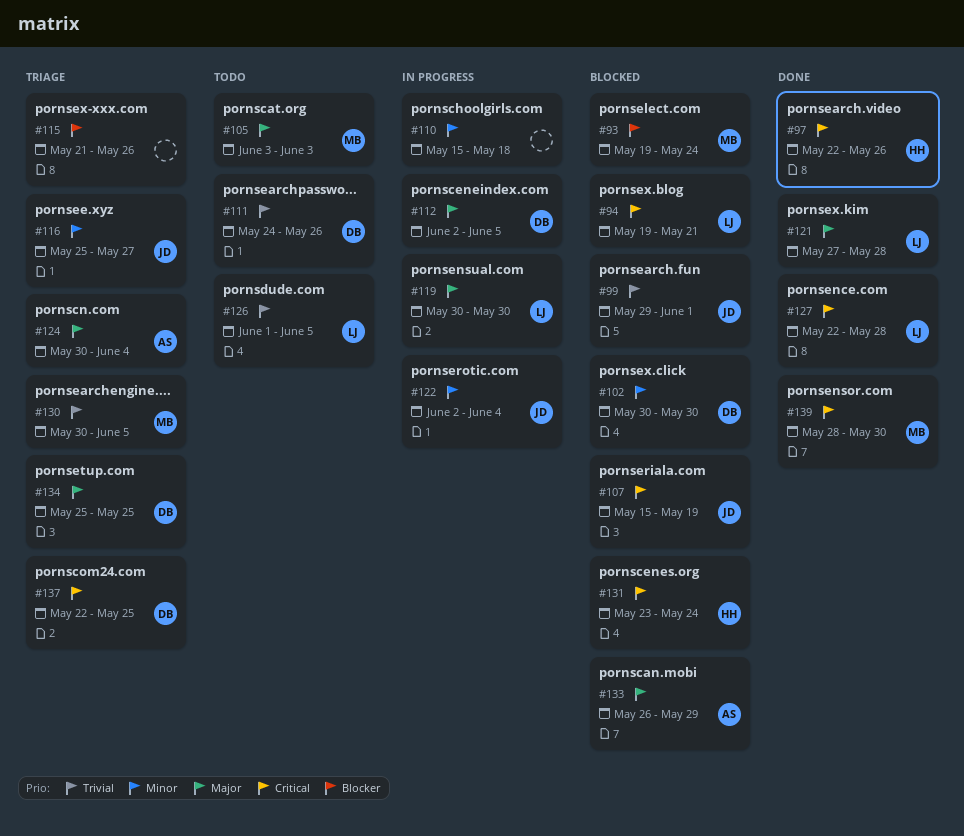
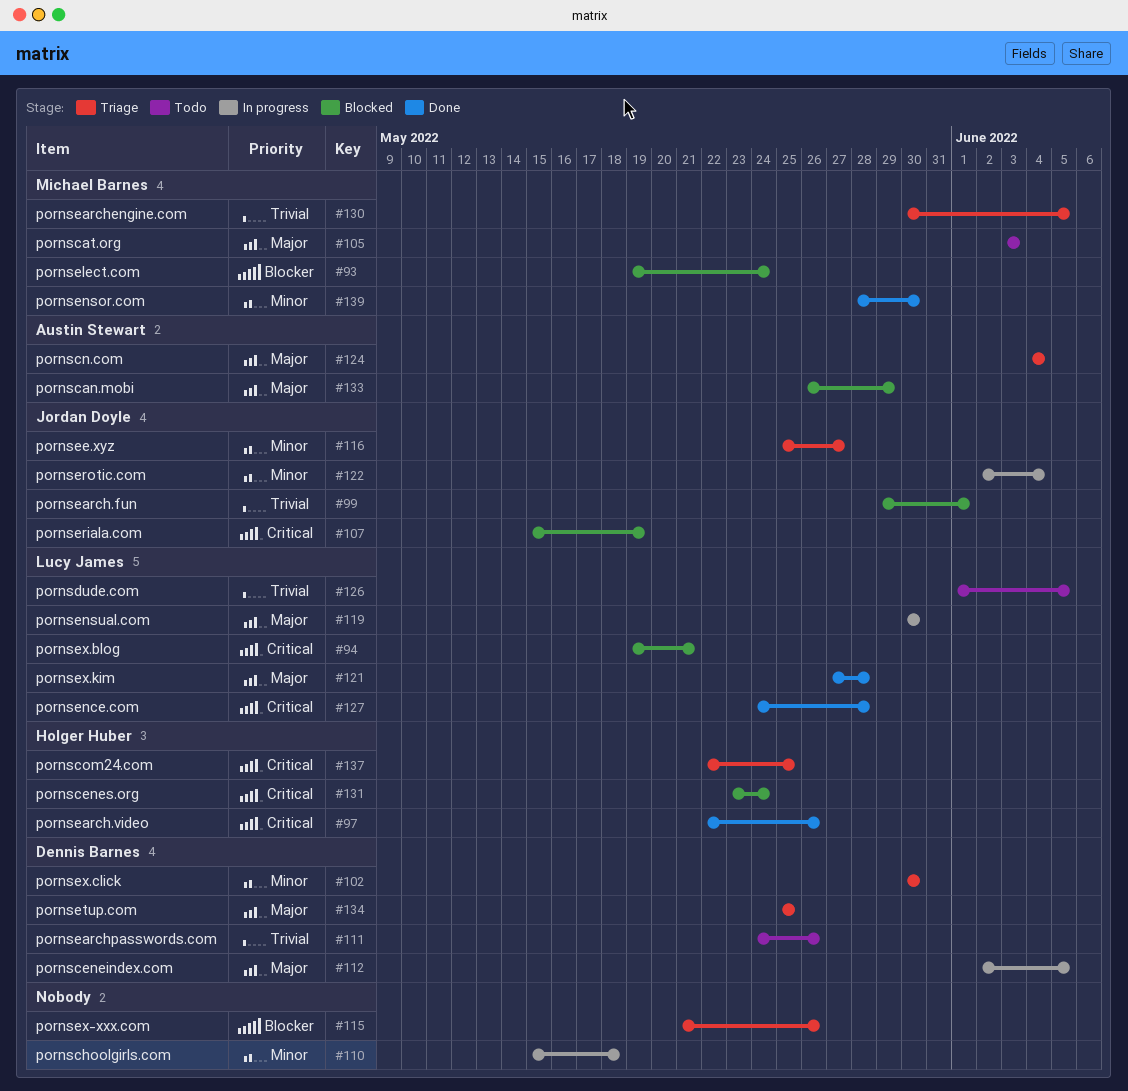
#102, status: Blocked -> Triage
#124, start: May 30 -> Jun 4
#127, start: May 22 -> May 24
#137, owner: Dennis Barnes -> Holger Huber
#139, priority: Critical -> Minor

